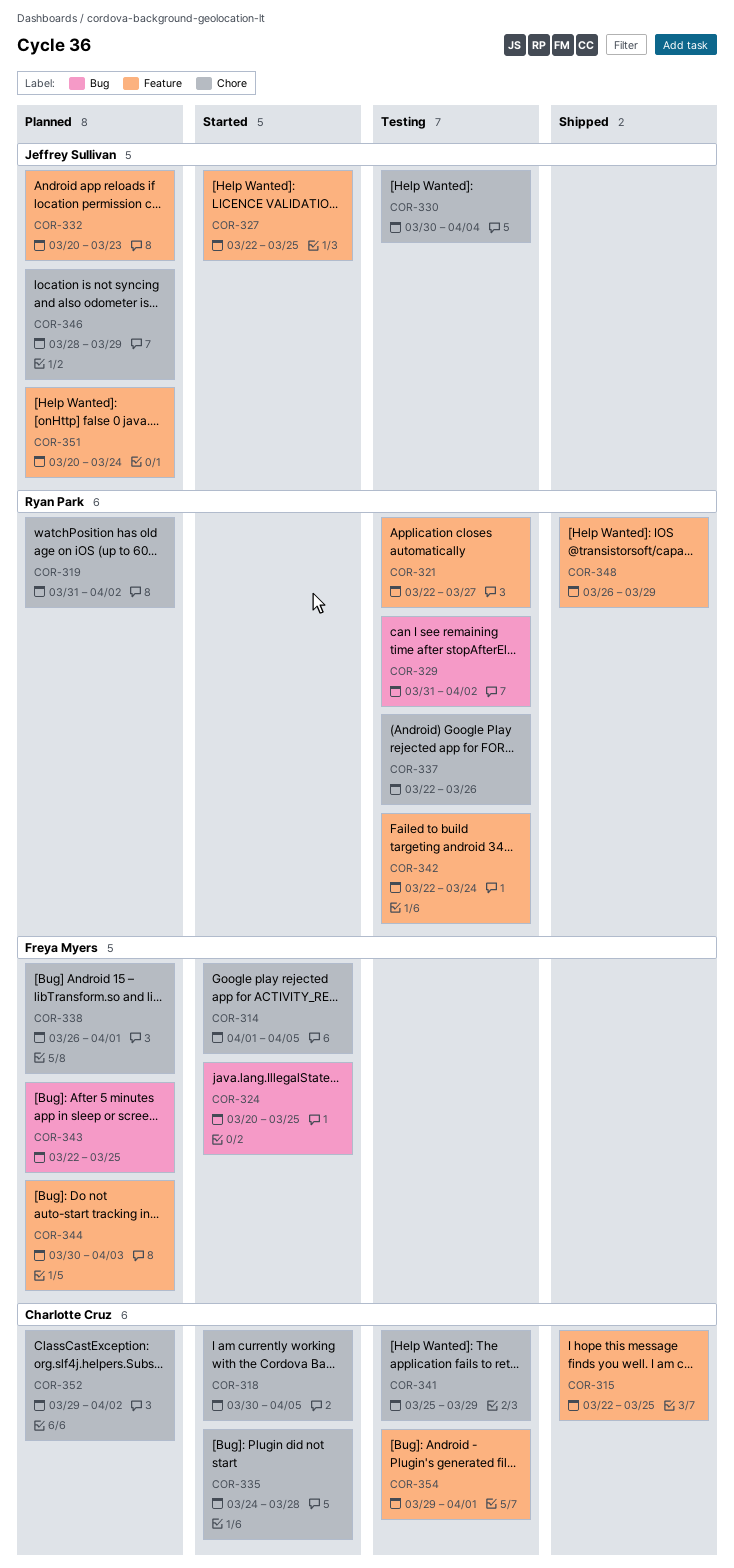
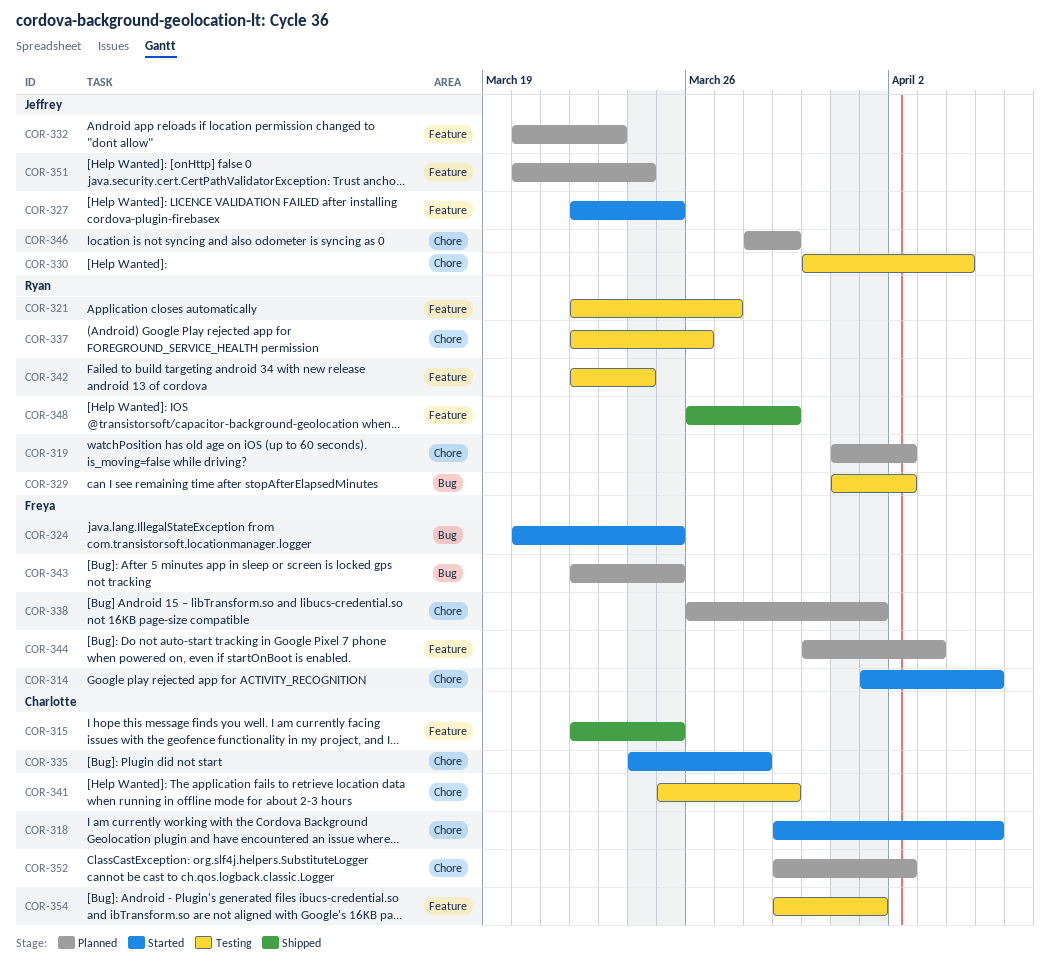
COR-318, start: Mar 30 -> Mar 29

